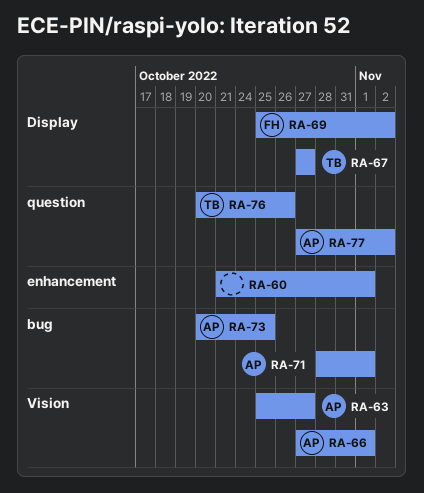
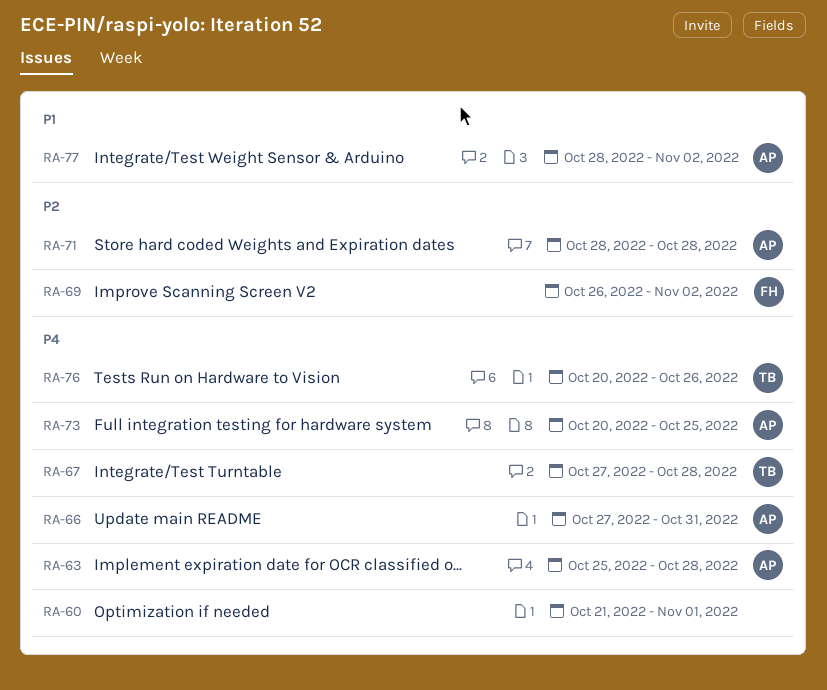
RA-63, due: Oct 27 -> Oct 28
RA-66, due: Nov 1 -> Oct 31
RA-67, due: Oct 27 -> Oct 28
RA-69, start: Oct 25 -> Oct 26
RA-71, due: Nov 1 -> Oct 28
RA-77, start: Oct 27 -> Oct 28

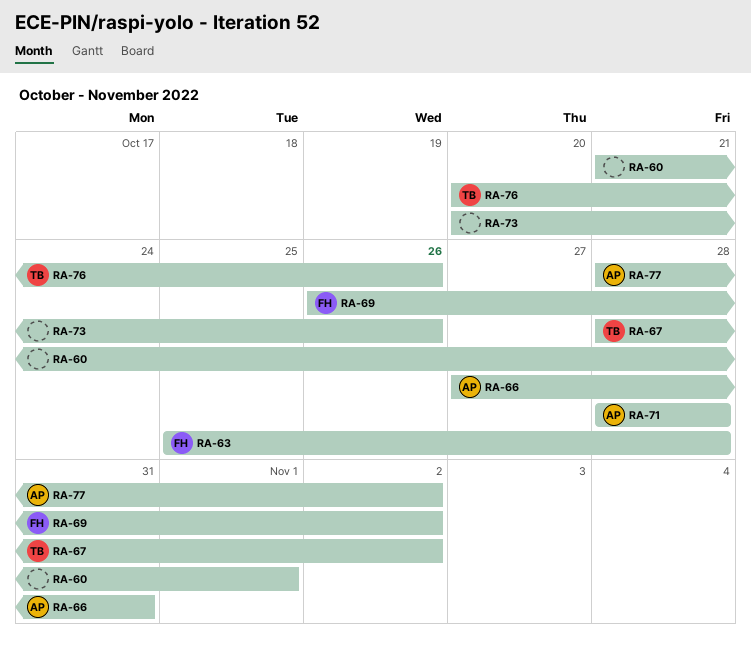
RA-63, owner: AP -> FH
RA-67, start: Oct 27 -> Oct 28
RA-67, due: Oct 28 -> Nov 2
RA-73, owner: AP -> none
RA-73, due: Oct 25 -> Oct 26

